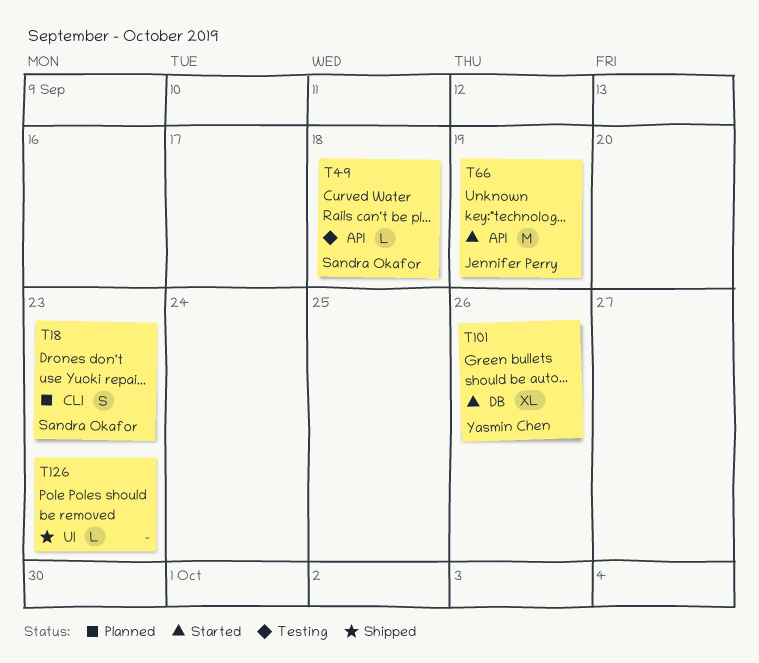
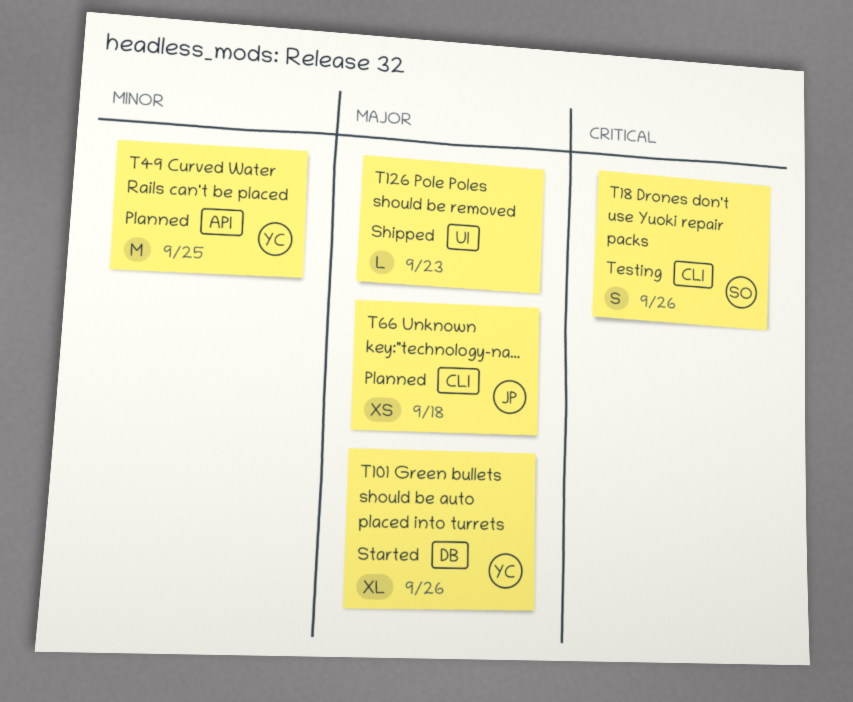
T18, status: Planned -> Testing
T18, due: Sep 23 -> Sep 26
T49, status: Testing -> Planned
T49, owner: Sandra Okafor -> Yasmin Chen
T49, estimate: L -> M
T49, due: Sep 18 -> Sep 25
T66, status: Started -> Planned
T66, label: API -> CLI
T66, estimate: M -> XS
T66, due: Sep 19 -> Sep 18

